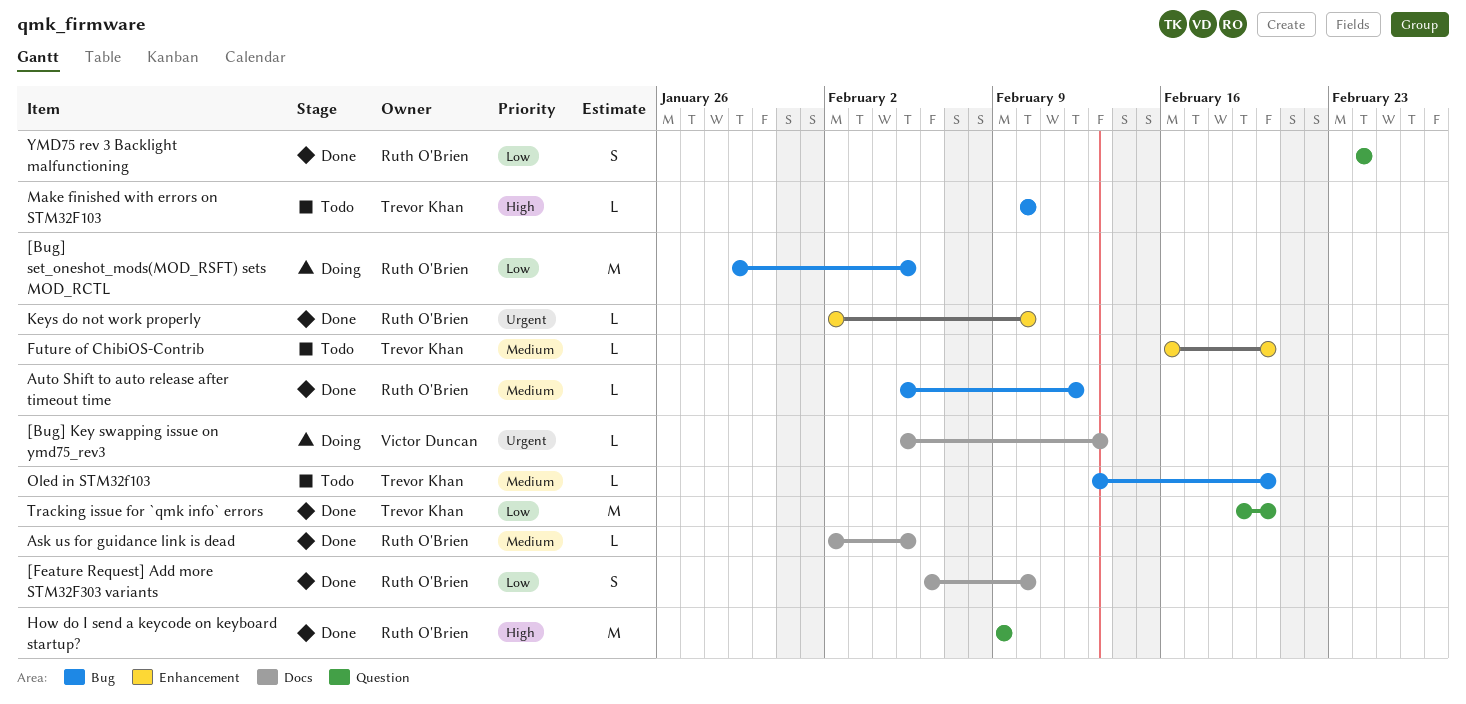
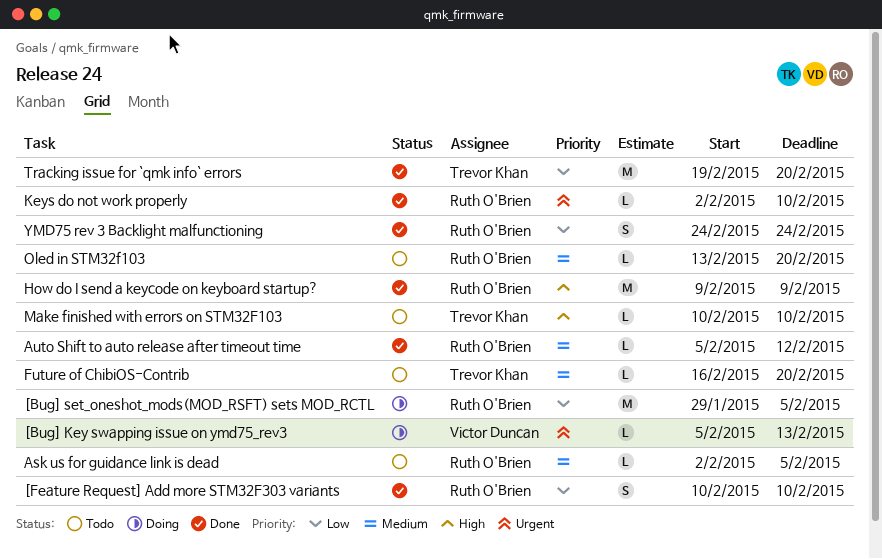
[Feature Request] Add more STM32F303 variants, start: Feb 6 -> Feb 10
Ask us for guidance link is dead, status: Done -> Todo
Oled in STM32f103, owner: Trevor Khan -> Ruth O'Brien

